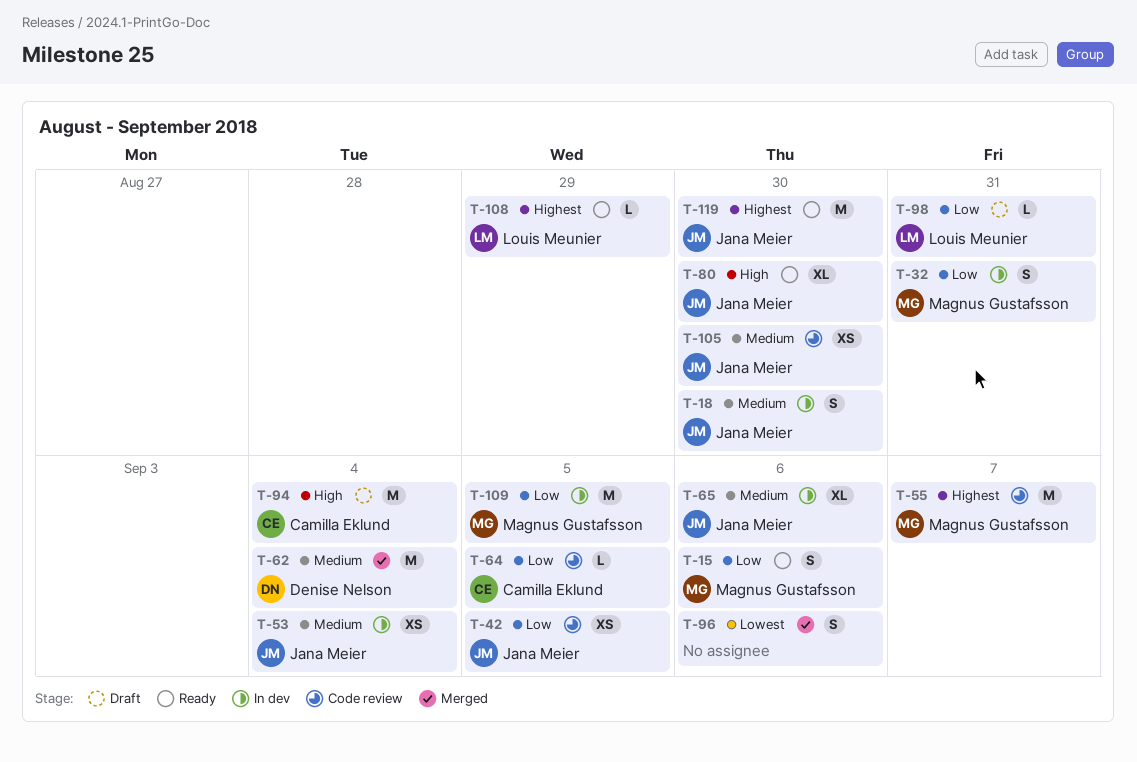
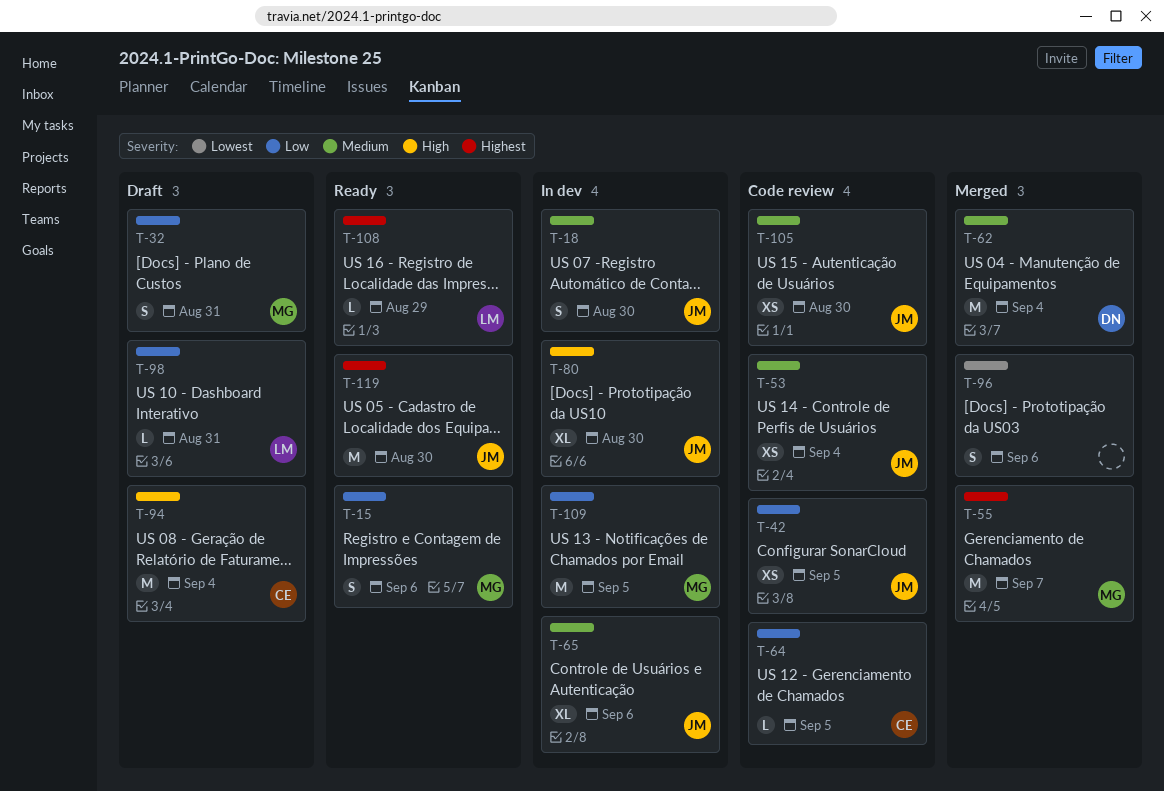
T-32, status: In dev -> Draft
T-53, status: In dev -> Code review
T-55, status: Code review -> Merged
T-80, status: Ready -> In dev

